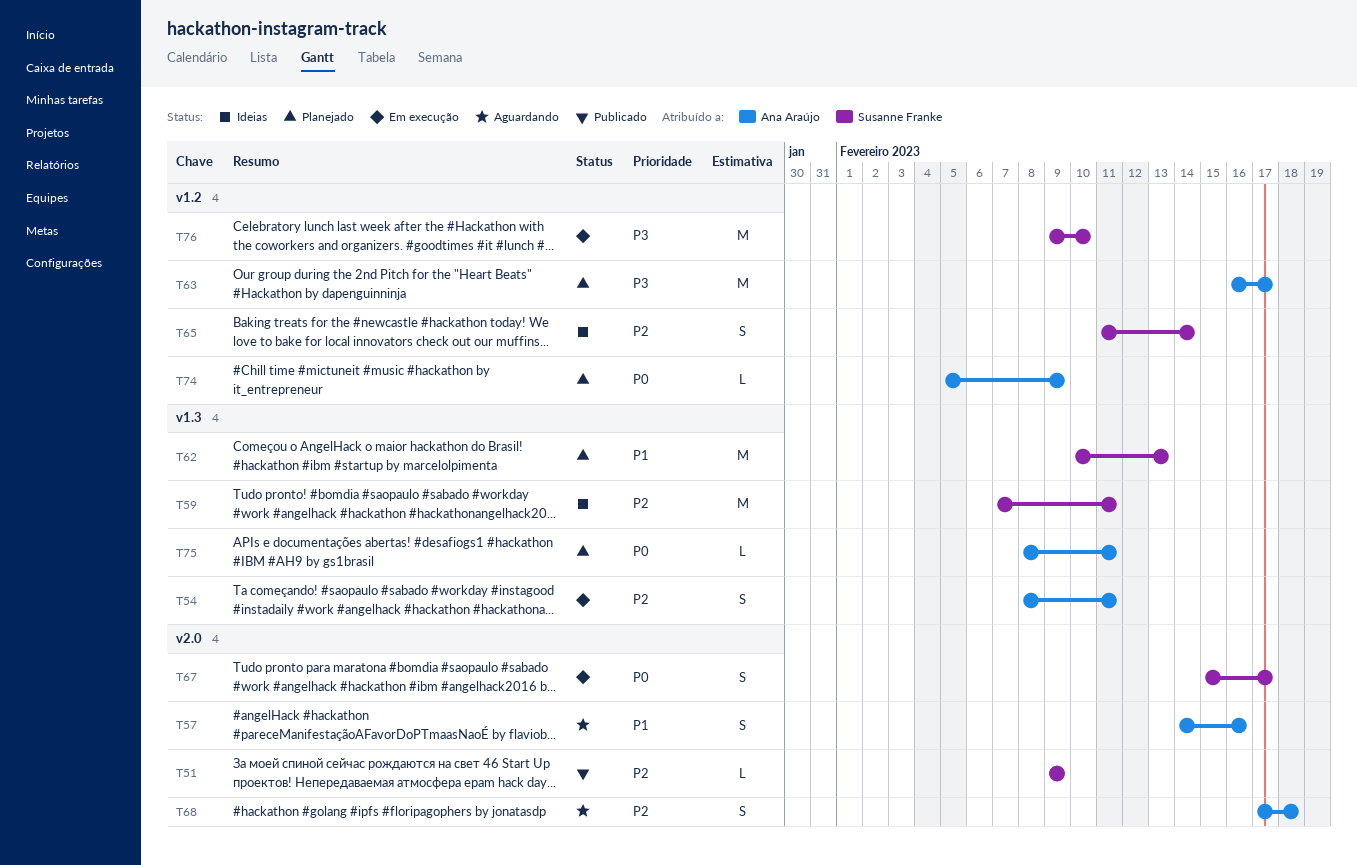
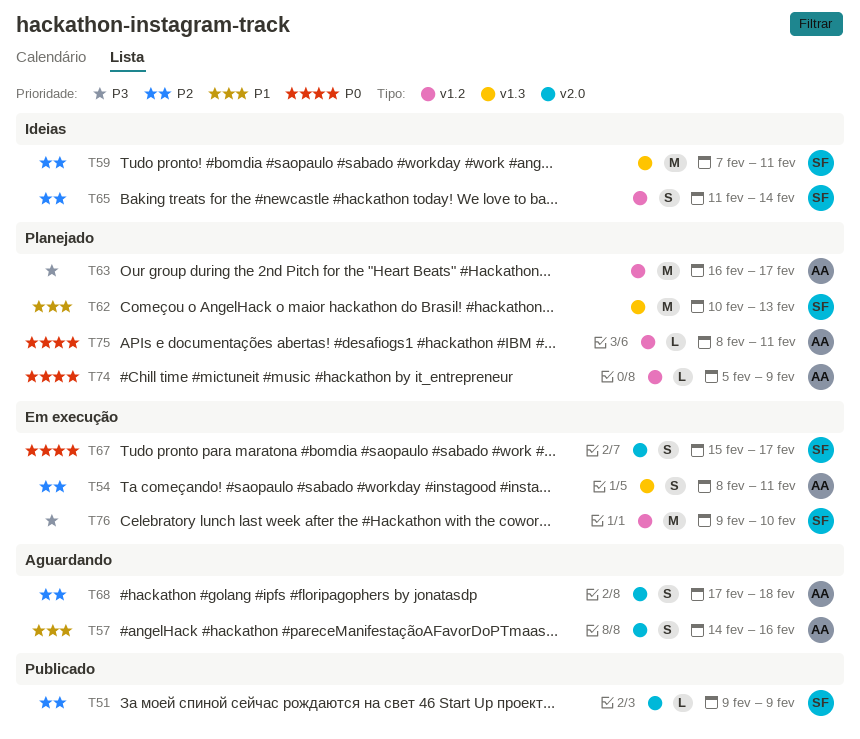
T75, label: v1.3 -> v1.2

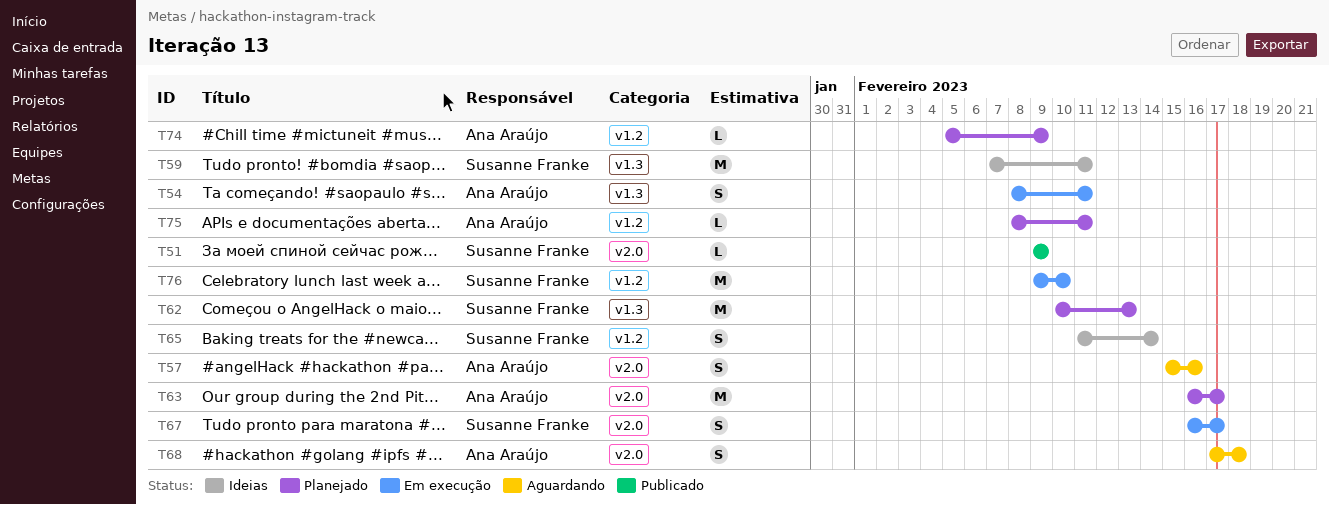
T57, start: Feb 14 -> Feb 15
T63, label: v1.2 -> v2.0
T67, start: Feb 15 -> Feb 16

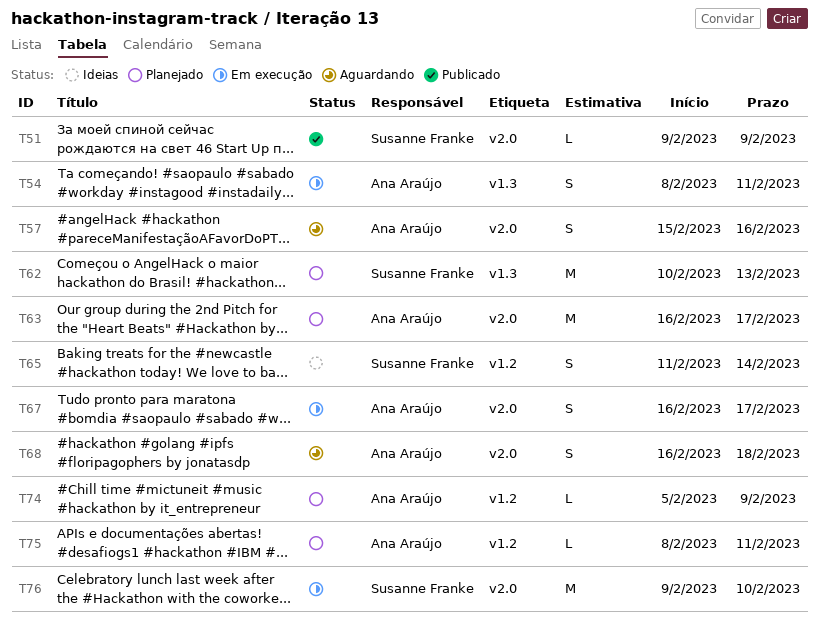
T59: present -> none
T67, owner: Susanne Franke -> Ana Araújo
T68, start: Feb 17 -> Feb 16
T76, label: v1.2 -> v2.0

